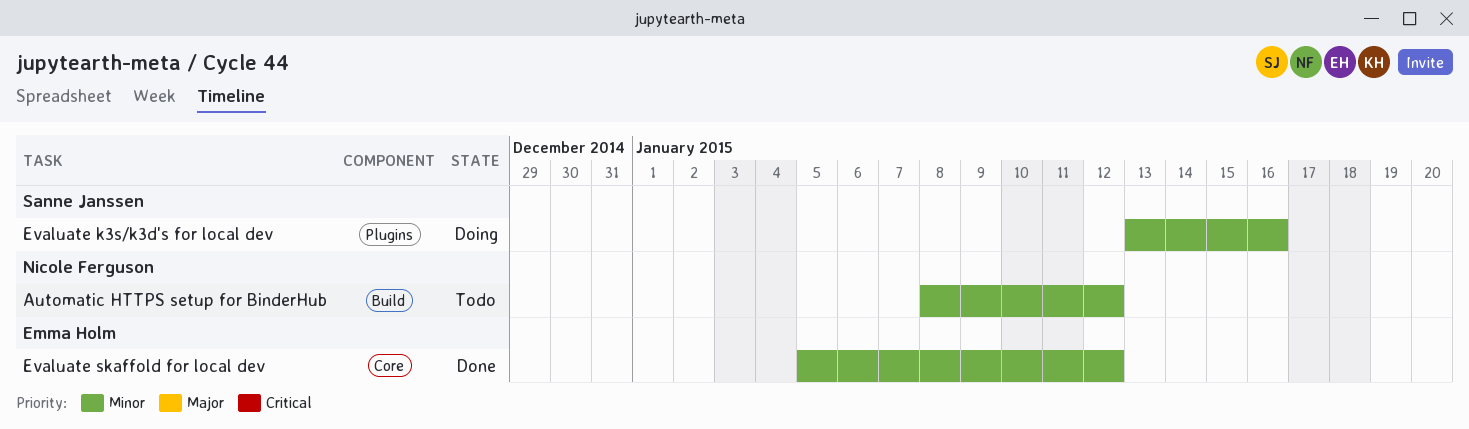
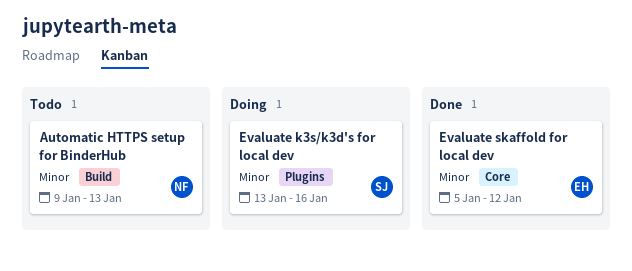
Automatic HTTPS setup for BinderHub, start: Jan 8 -> Jan 9
Automatic HTTPS setup for BinderHub, due: Jan 12 -> Jan 13

